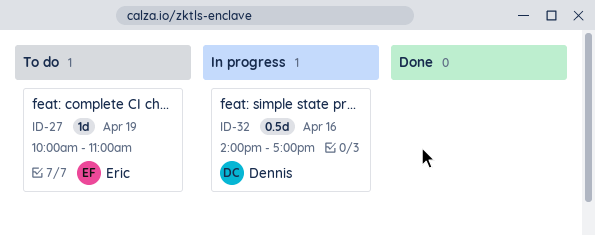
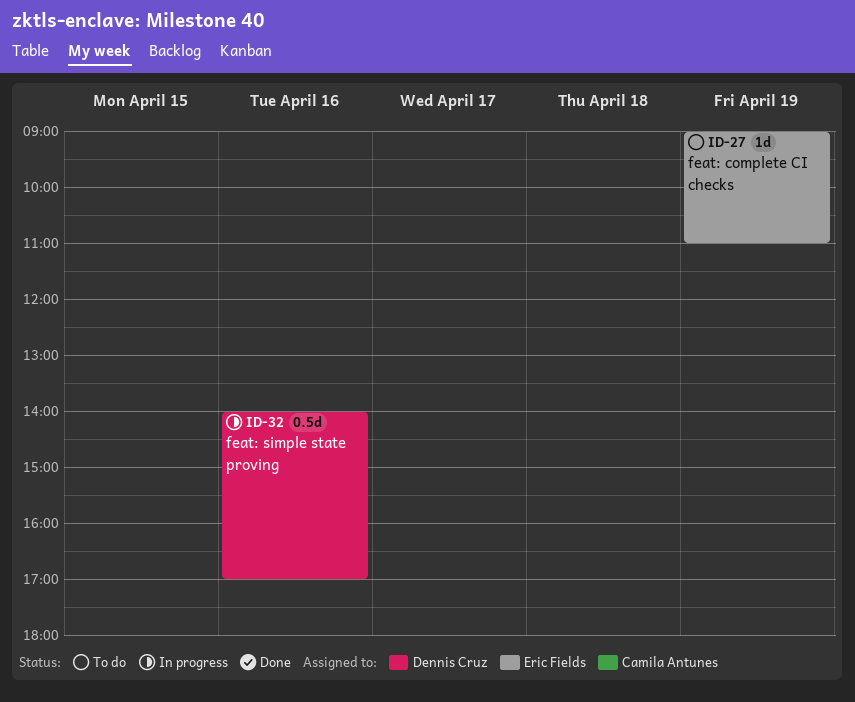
ID-27, begins: 10:00 -> 09:00

